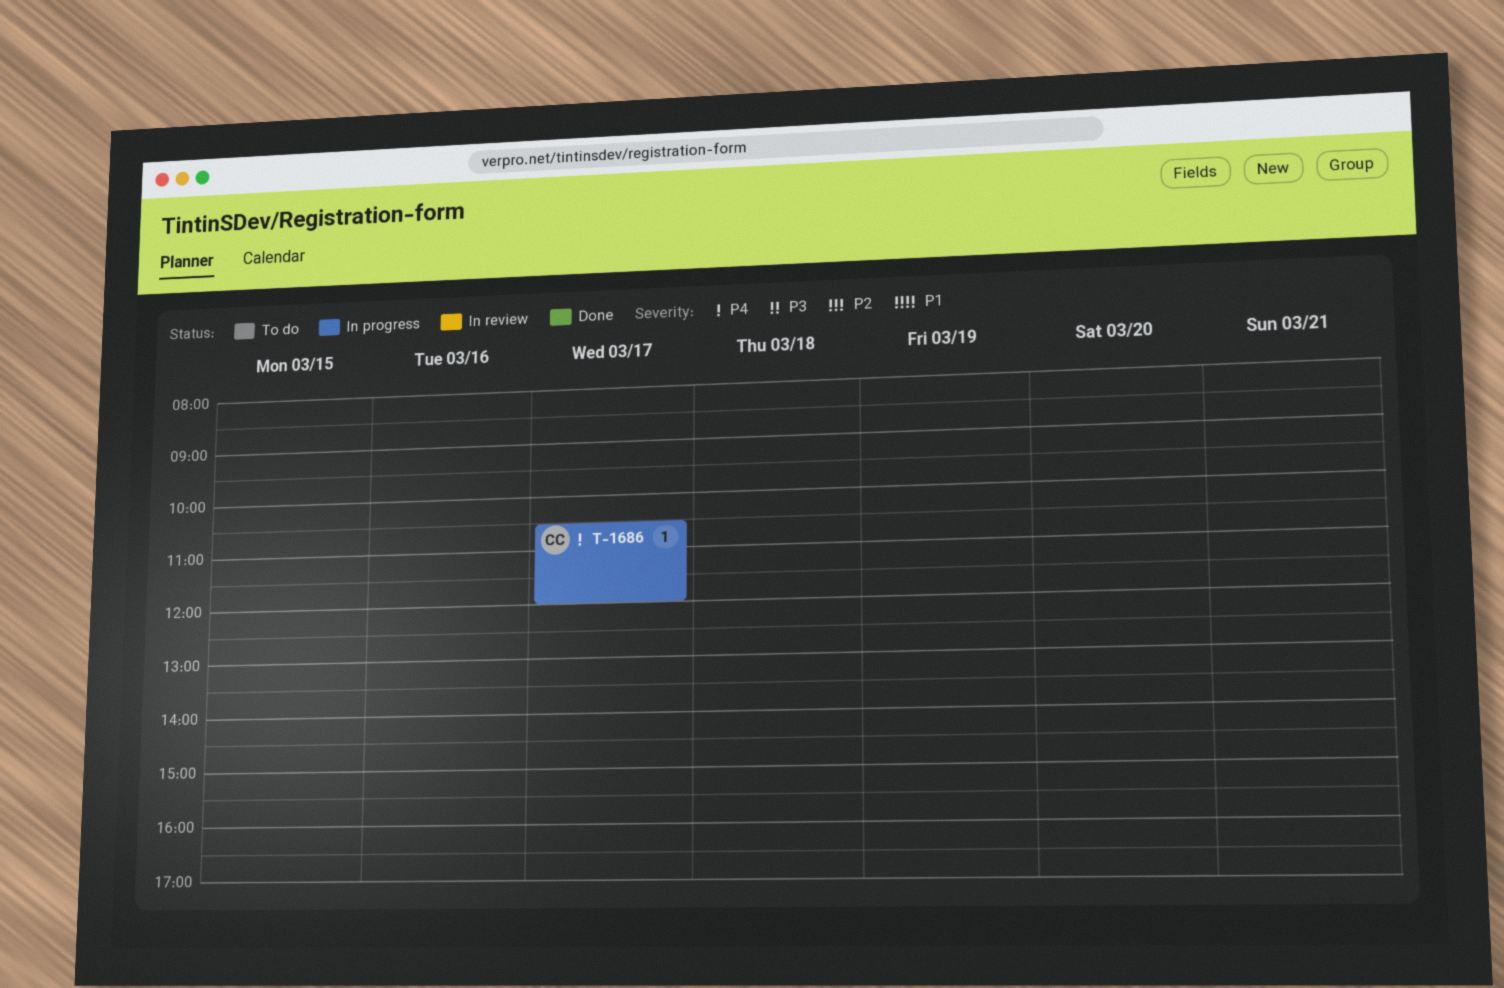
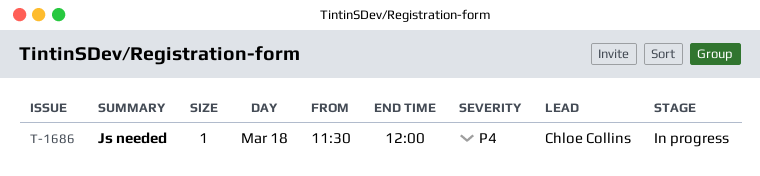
T-1686, day: Mar 17 -> Mar 18
T-1686, begins: 10:30 -> 11:30

